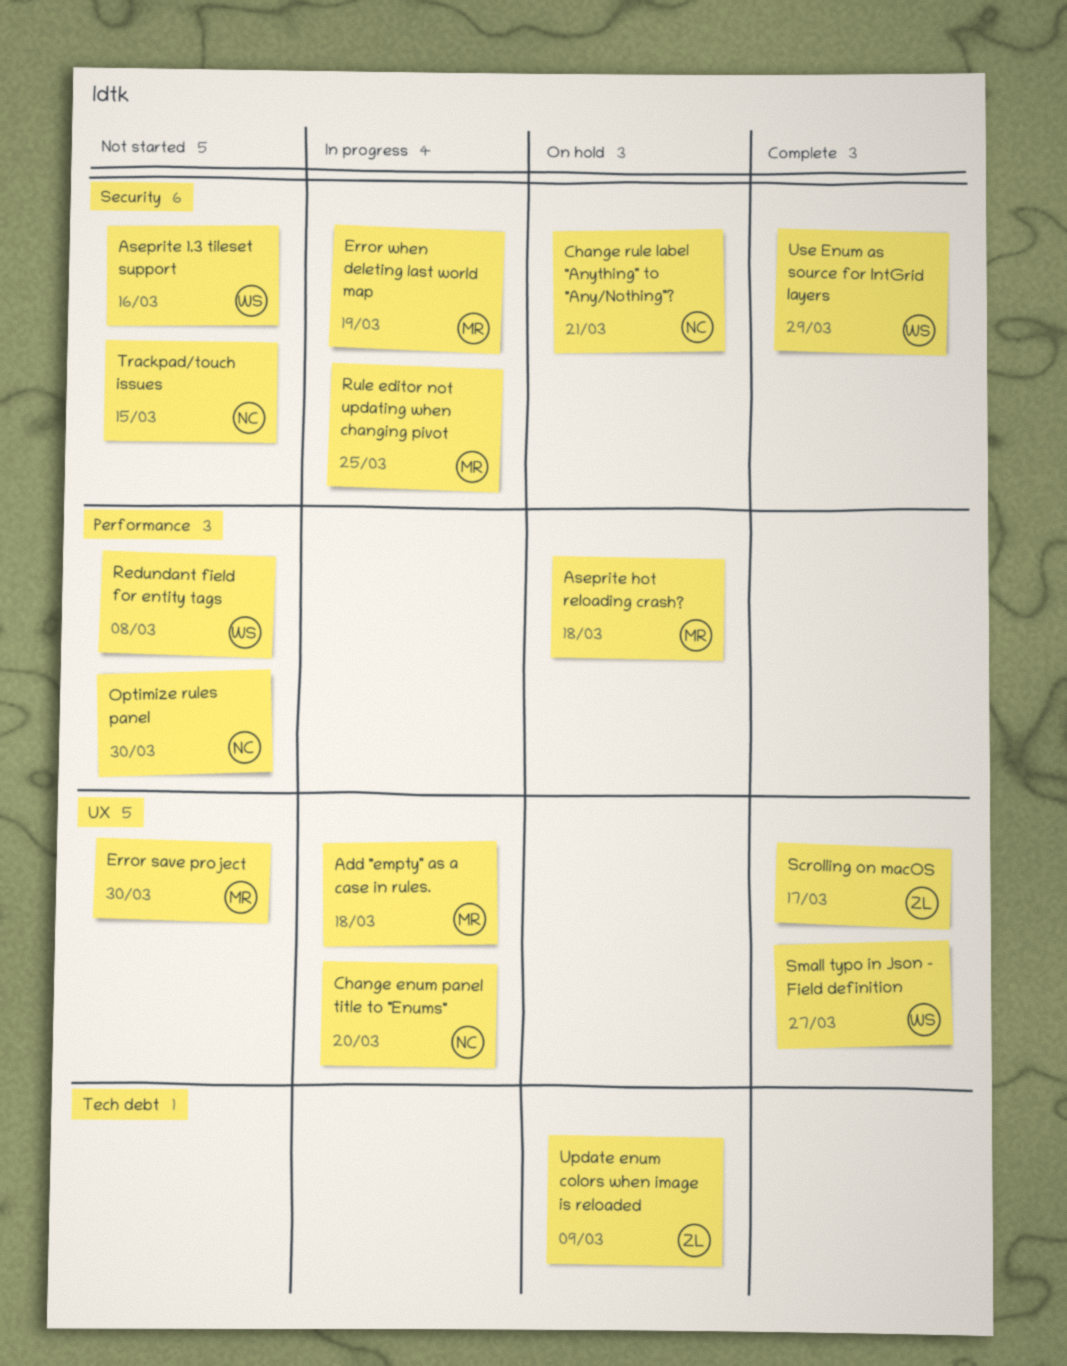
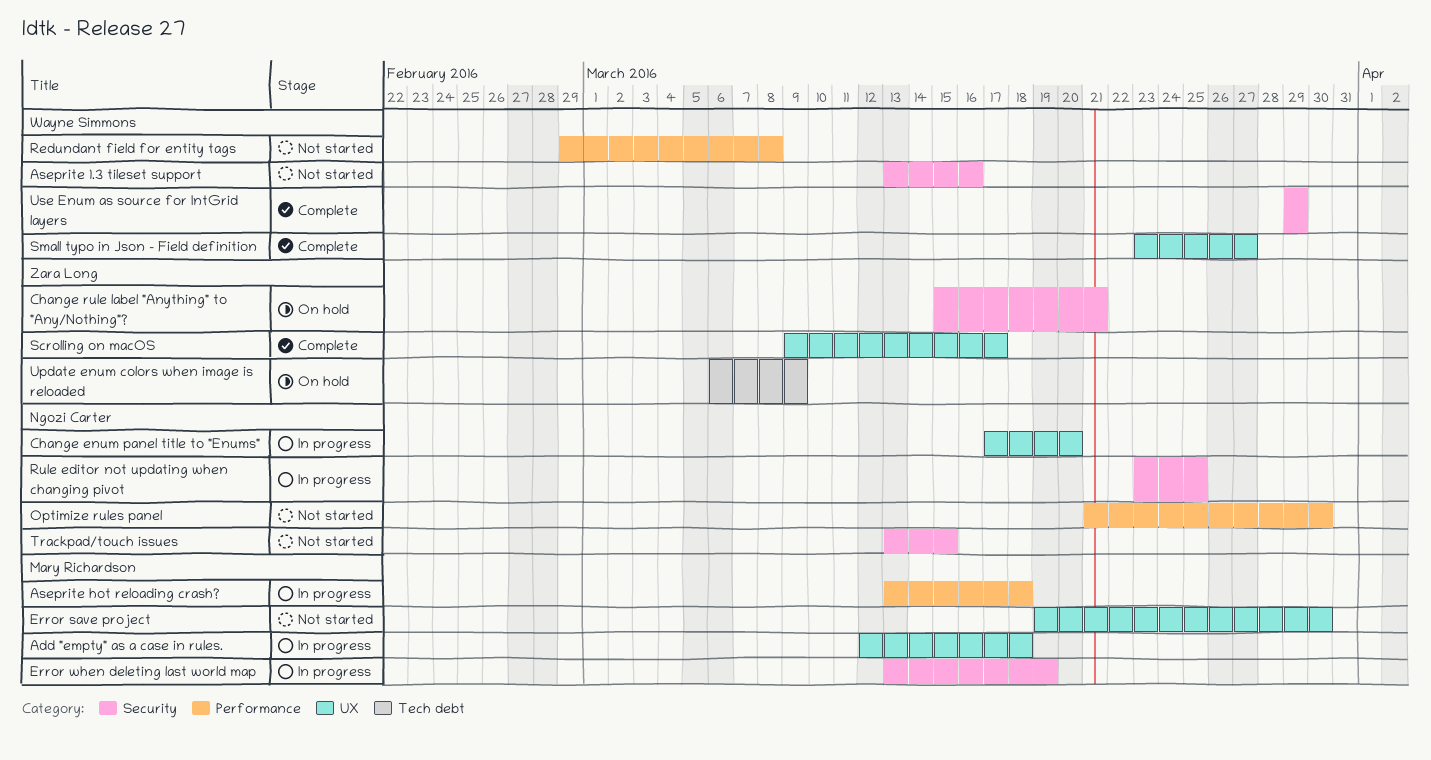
Aseprite hot reloading crash?, status: On hold -> In progress
Change rule label "Anything" to "Any/Nothing"?, owner: Ngozi Carter -> Zara Long
Rule editor not updating when changing pivot, owner: Mary Richardson -> Ngozi Carter

